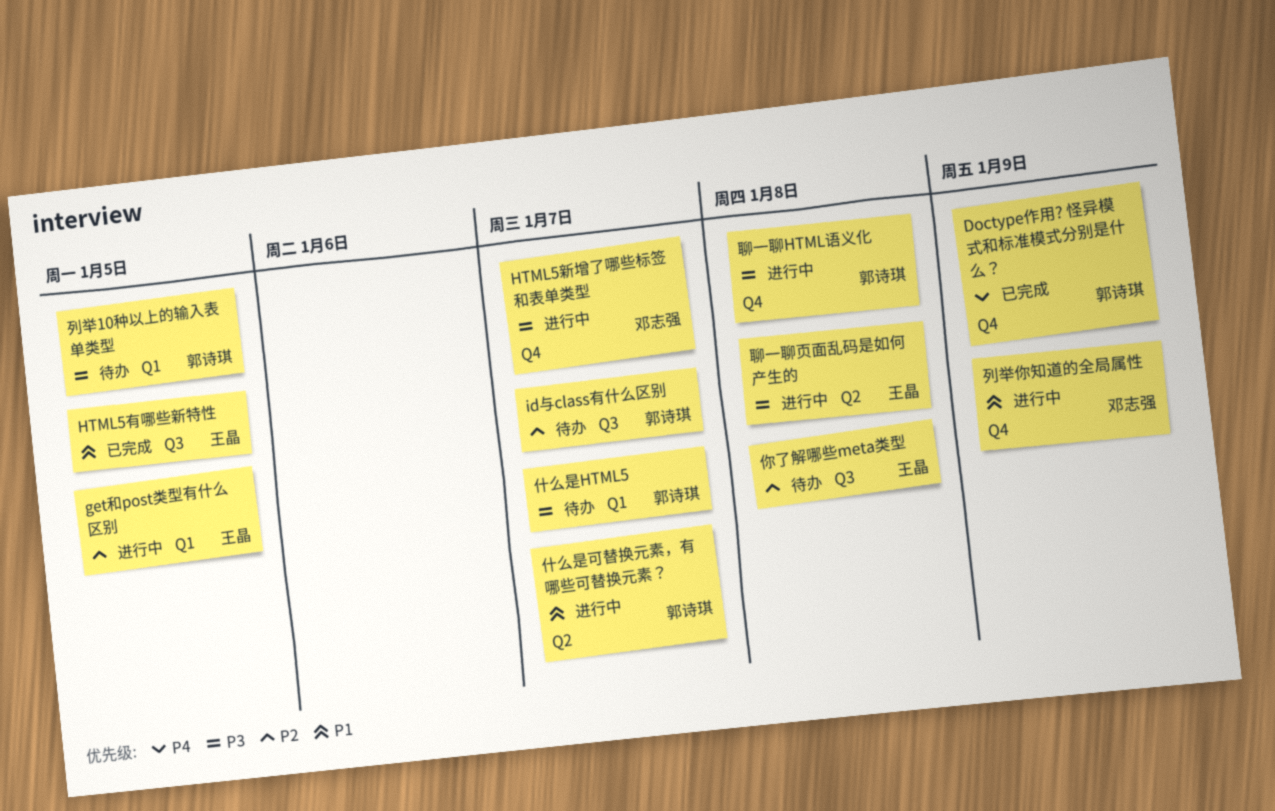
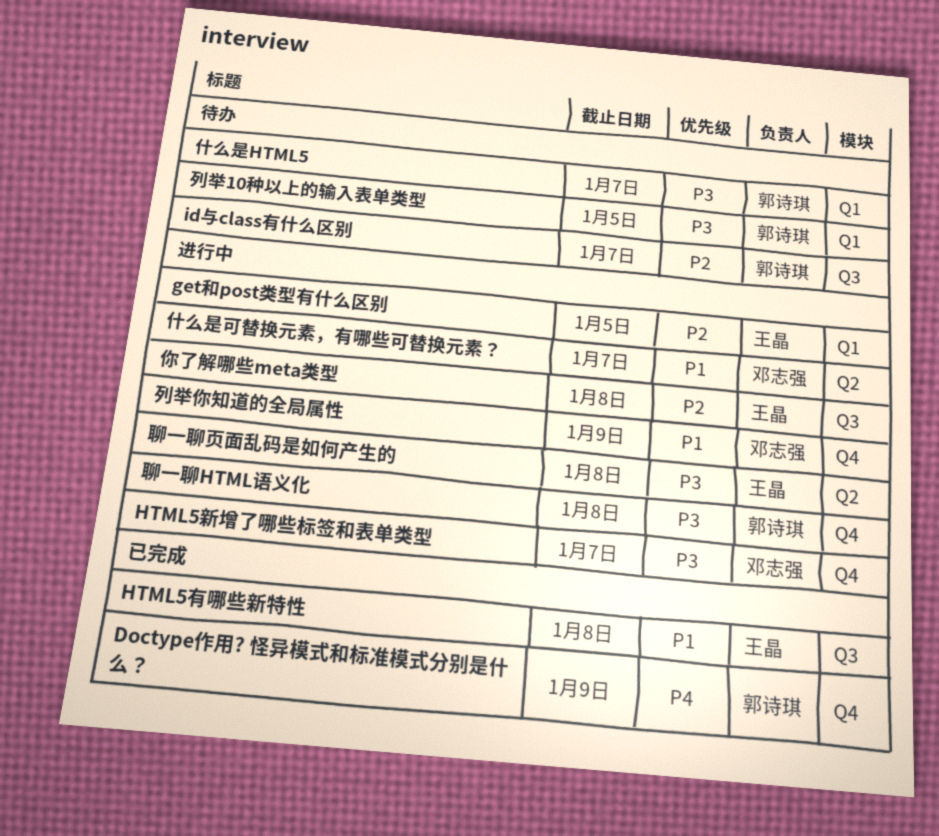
HTML5有哪些新特性, due: Jan 5 -> Jan 8
什么是可替换元素，有哪些可替换元素？, owner: 郭诗琪 -> 邓志强
你了解哪些meta类型, status: 待办 -> 进行中

